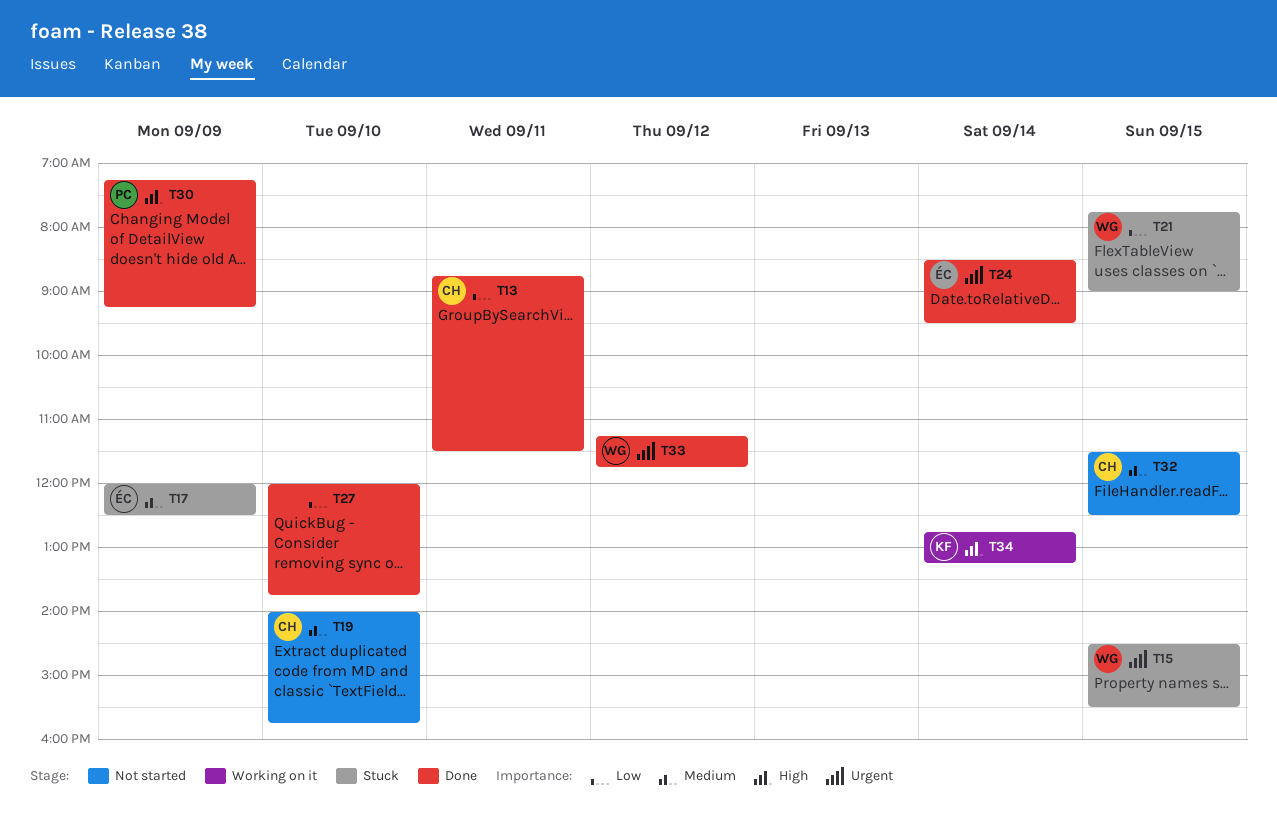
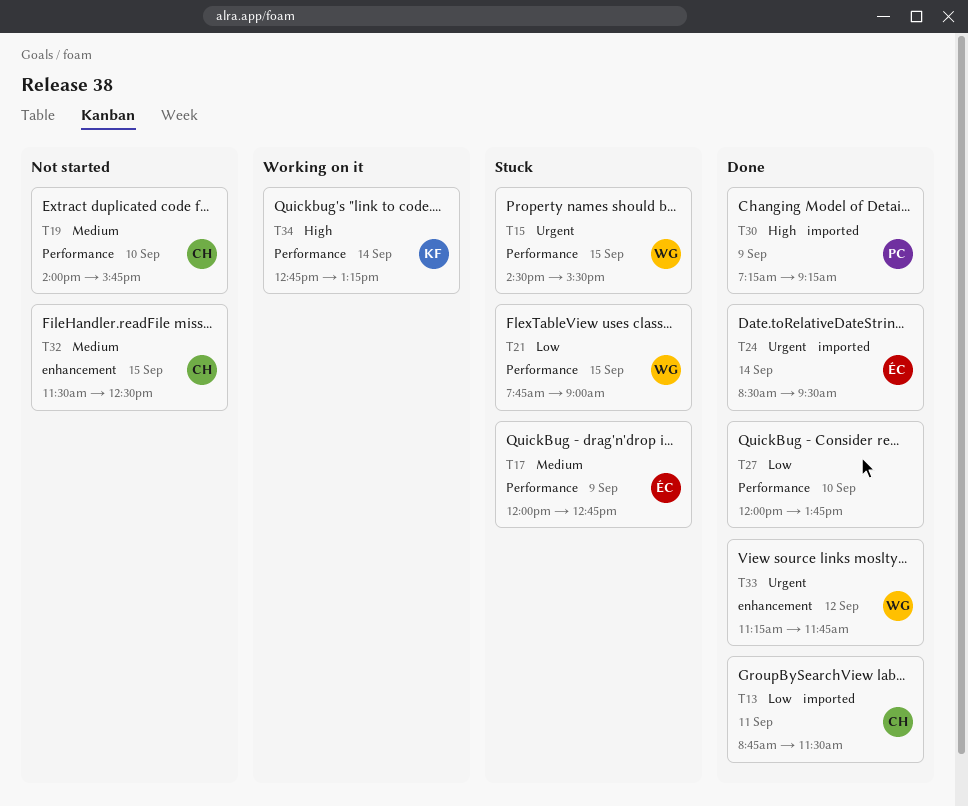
T17, ends: 12:30 -> 12:45

